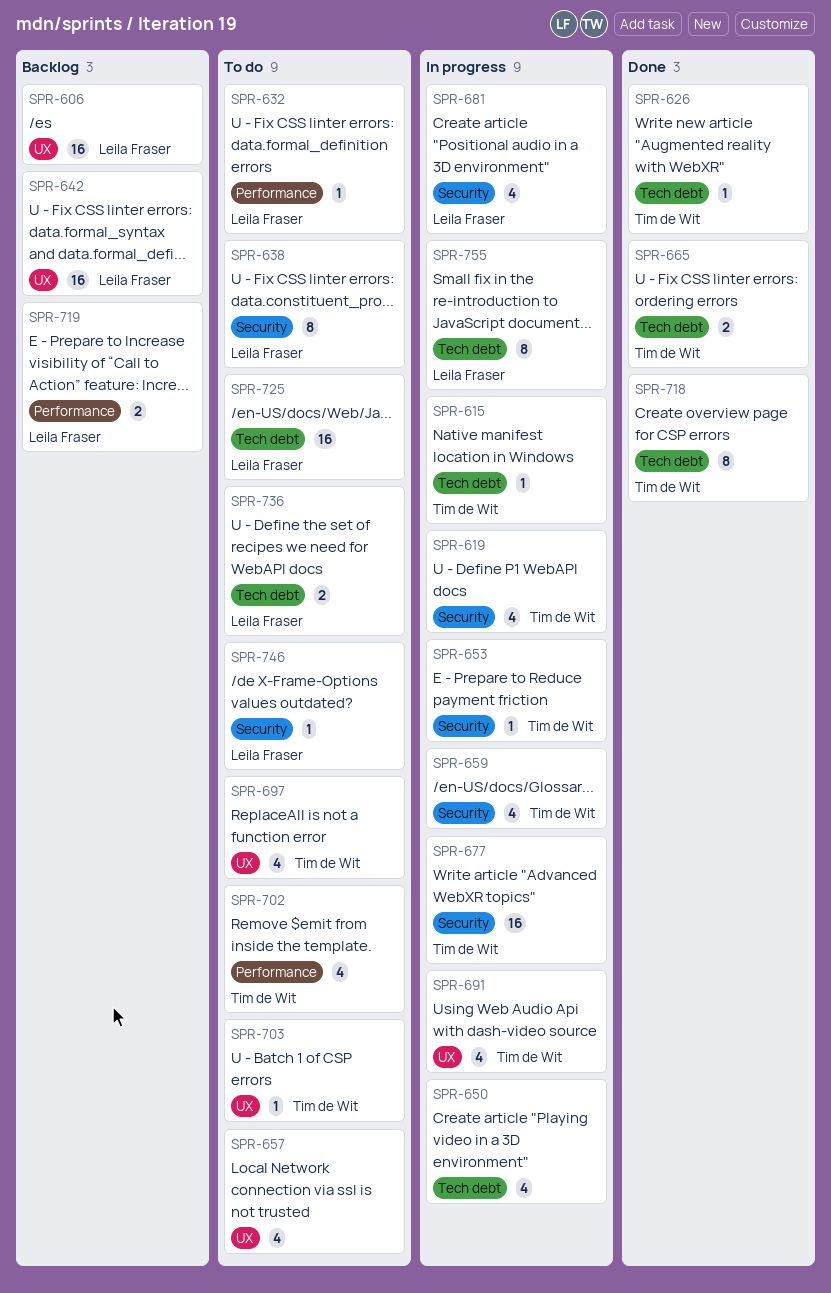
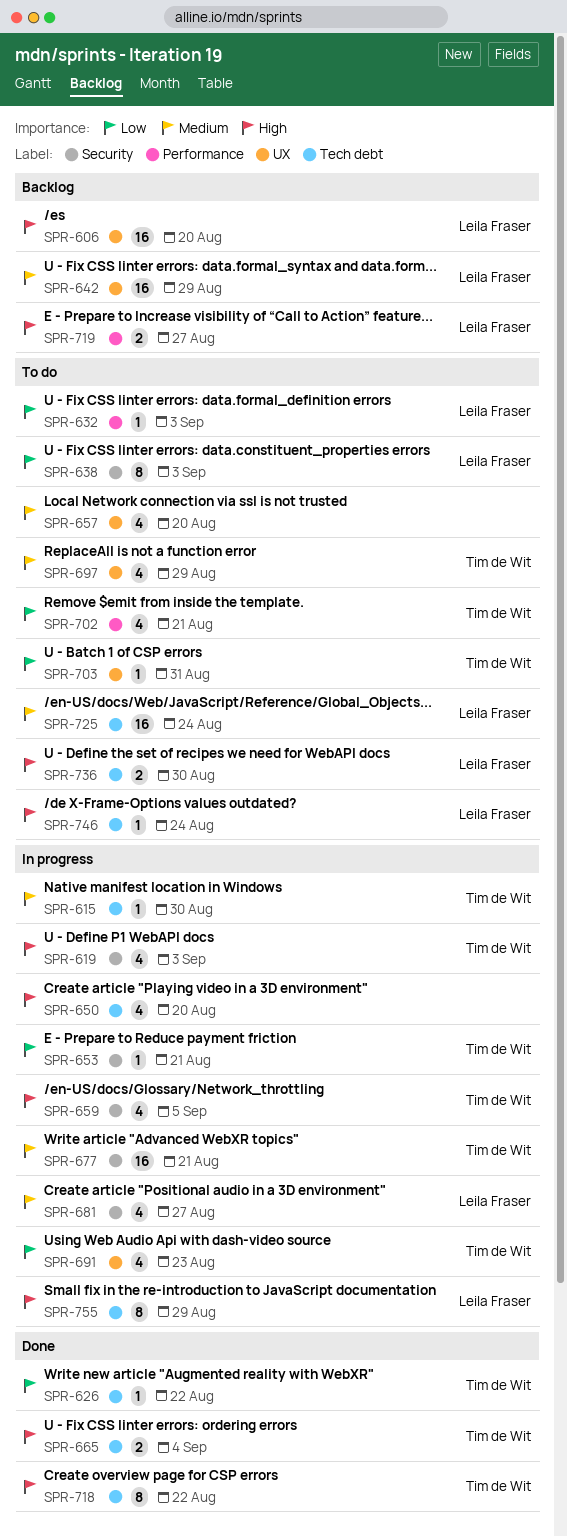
SPR-746, label: Security -> Tech debt

